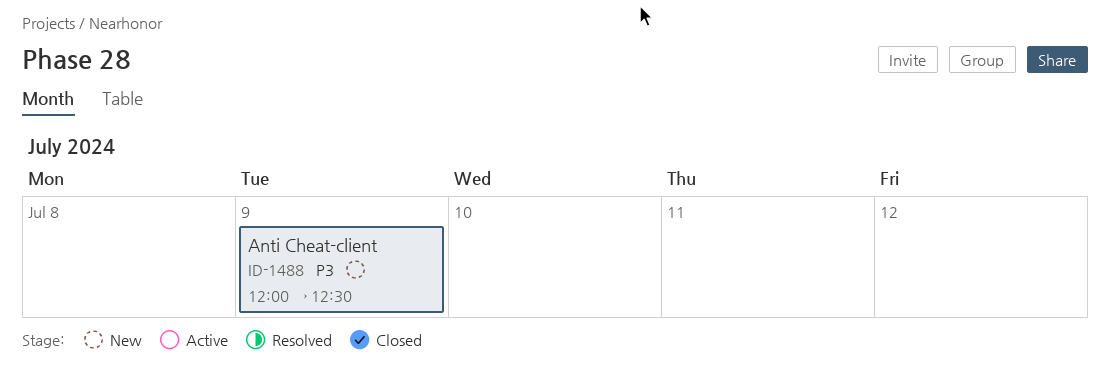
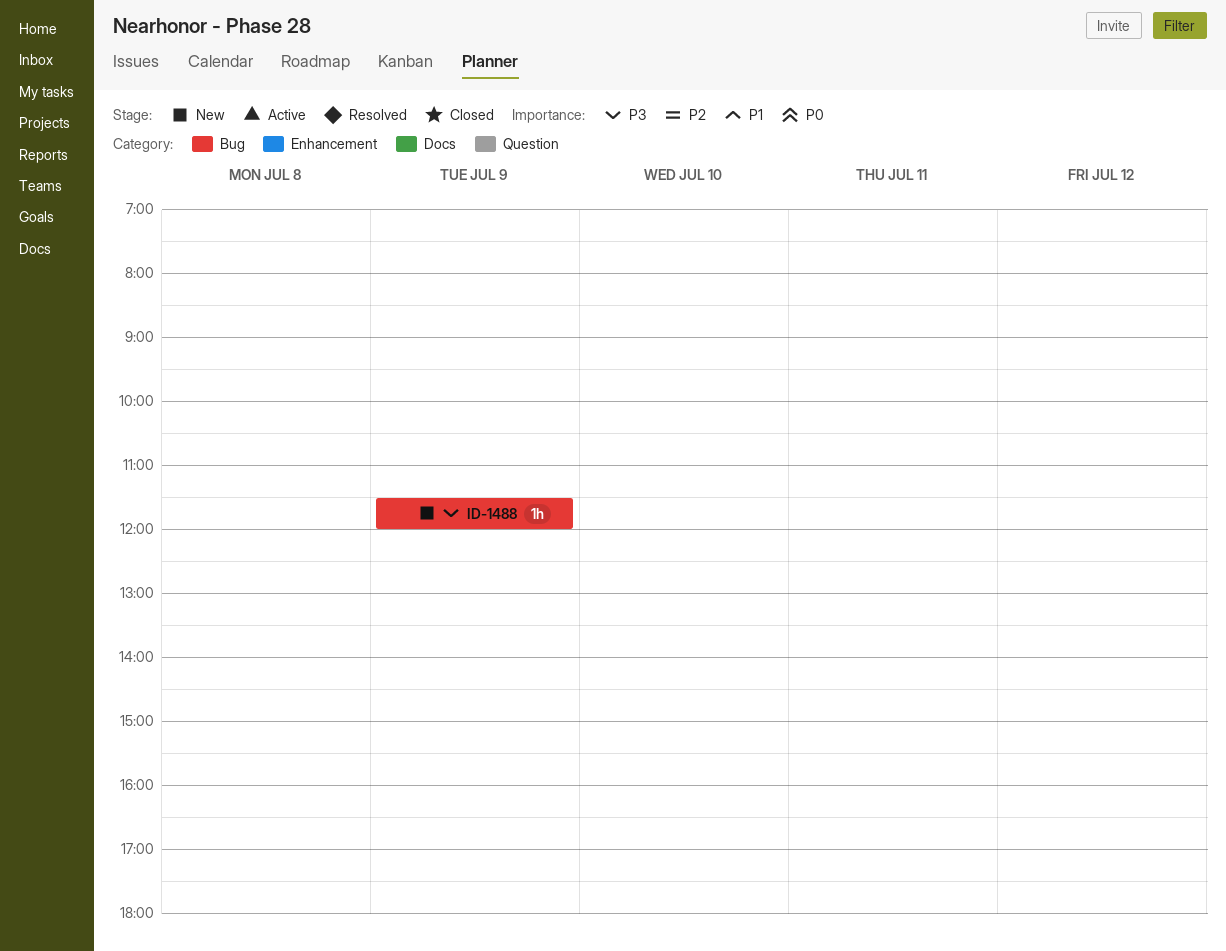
ID-1488, begins: 12:00 -> 11:30
ID-1488, ends: 12:30 -> 12:00

